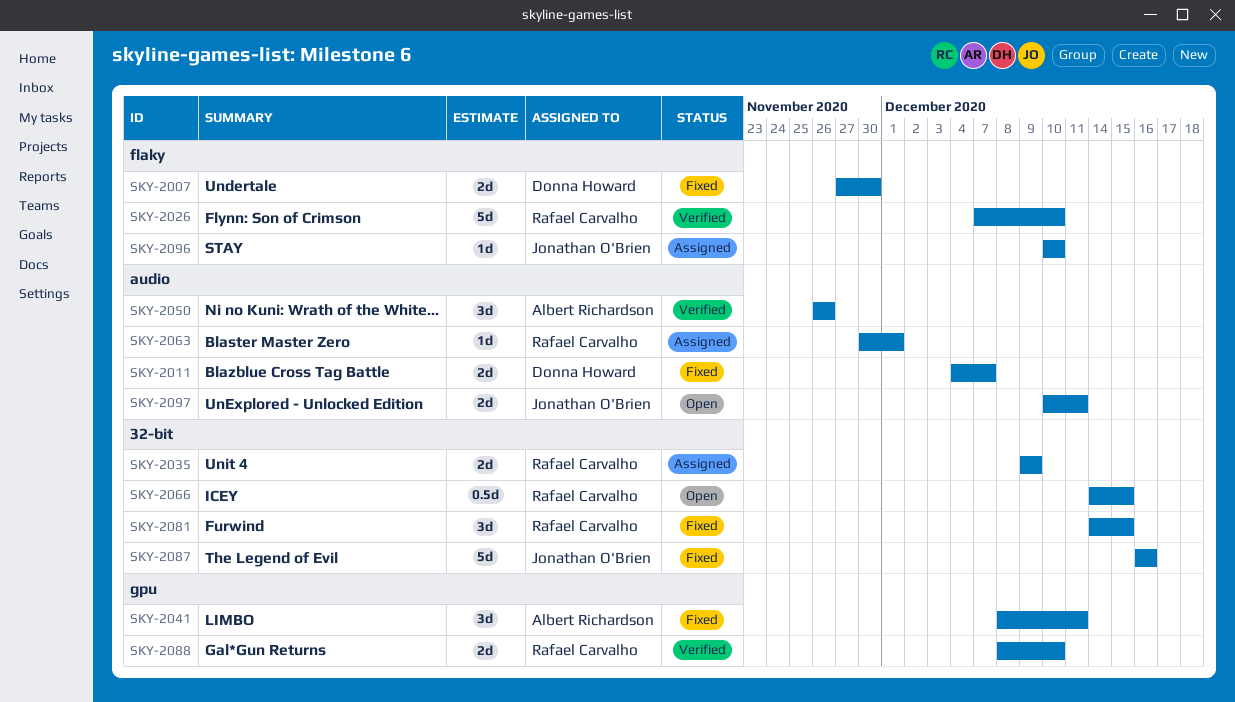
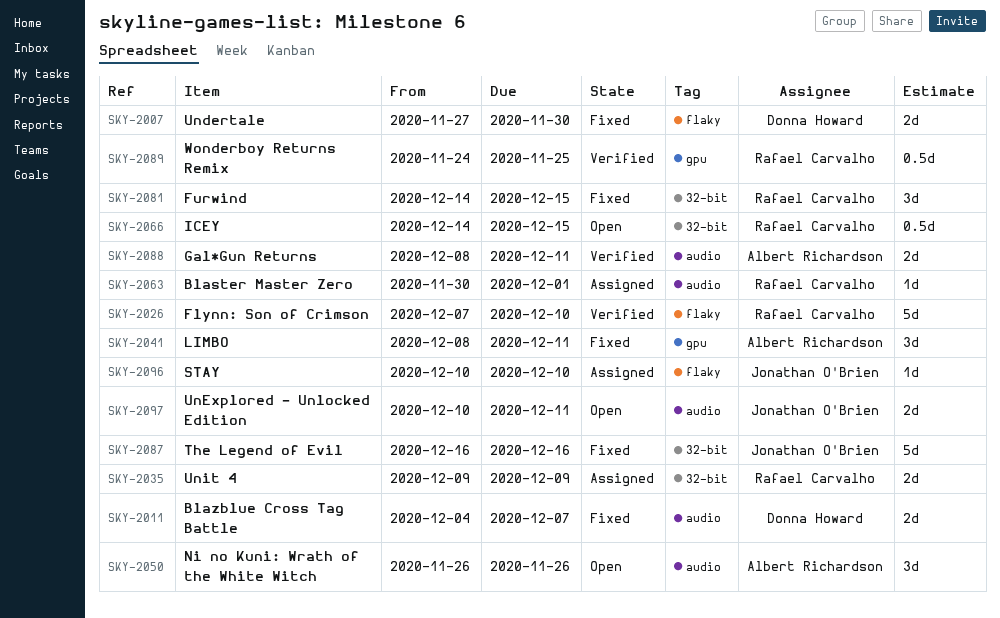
SKY-2050, status: Verified -> Open
SKY-2088, owner: Rafael Carvalho -> Albert Richardson
SKY-2088, label: gpu -> audio
SKY-2088, due: Dec 10 -> Dec 11
SKY-2089: none -> present

